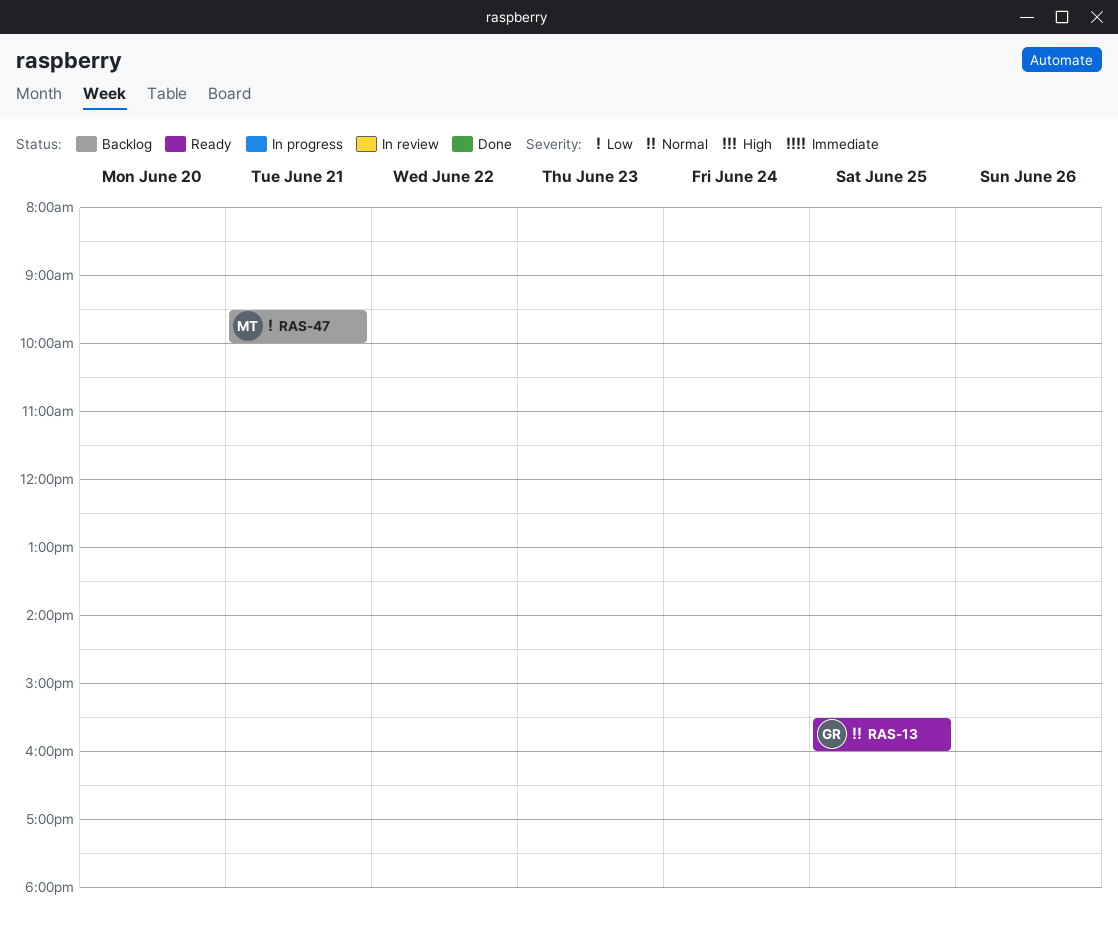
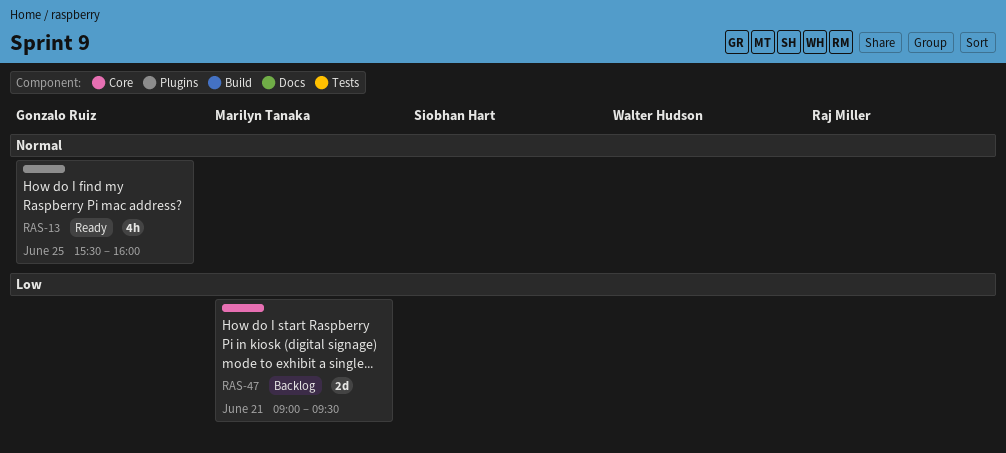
RAS-47, begins: 09:30 -> 09:00
RAS-47, ends: 10:00 -> 09:30

